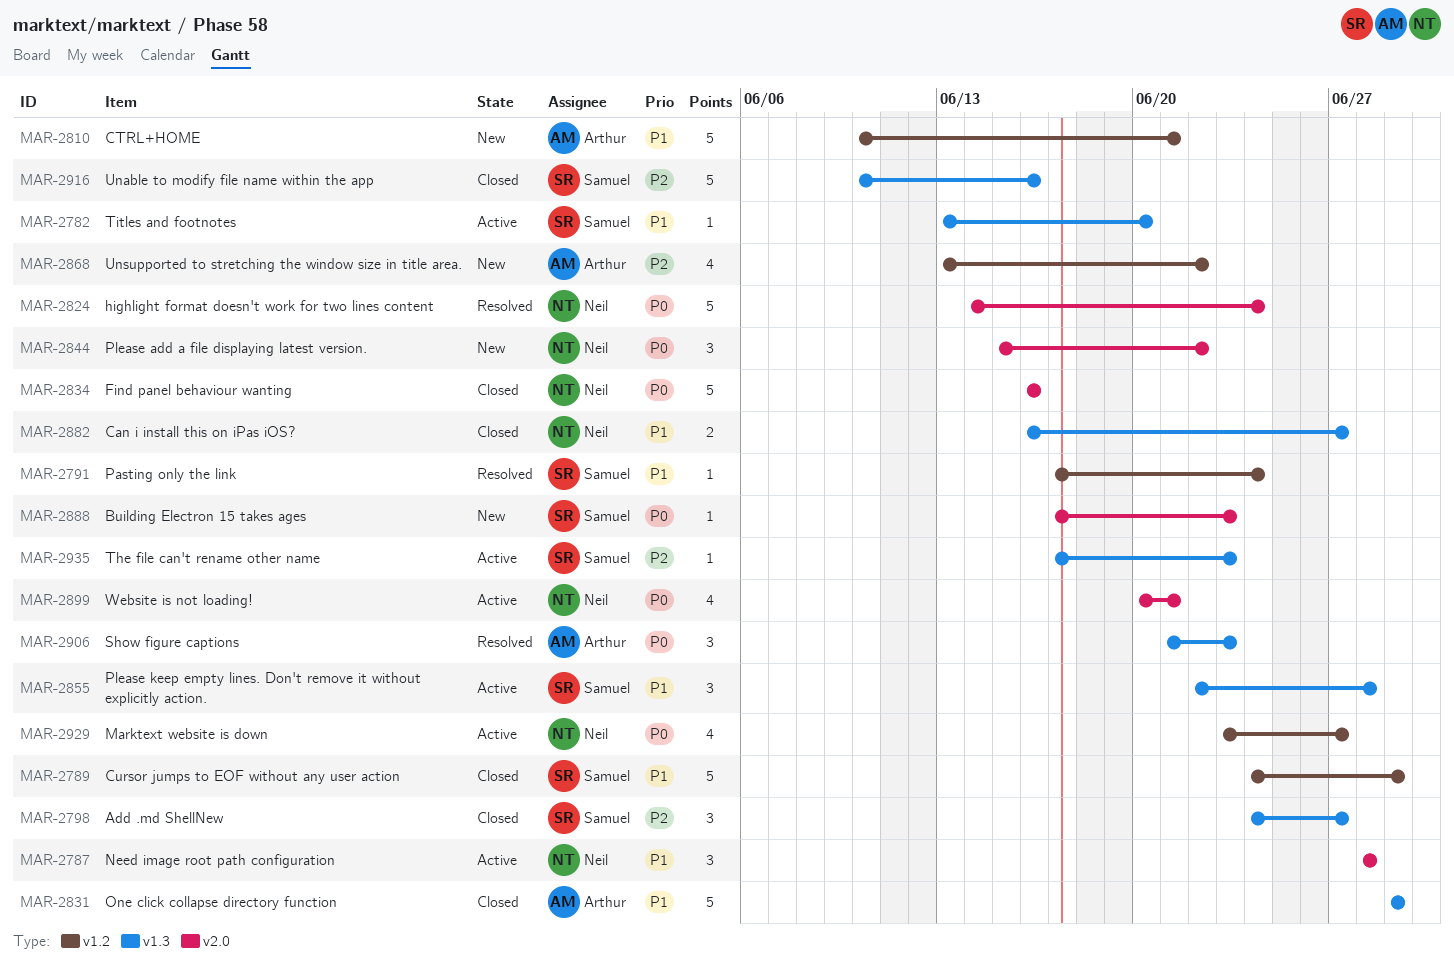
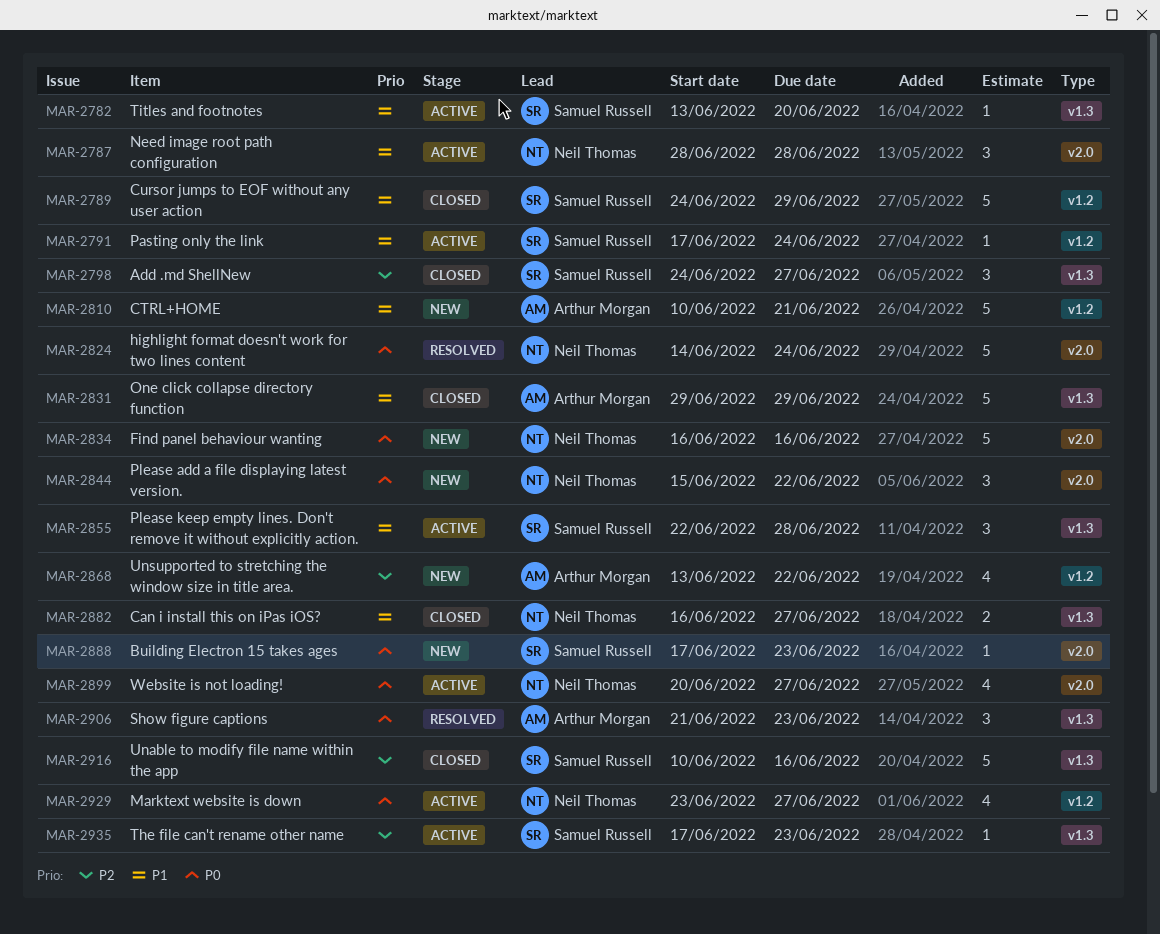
MAR-2791, status: Resolved -> Active
MAR-2834, status: Closed -> New
MAR-2899, due: Jun 21 -> Jun 27

